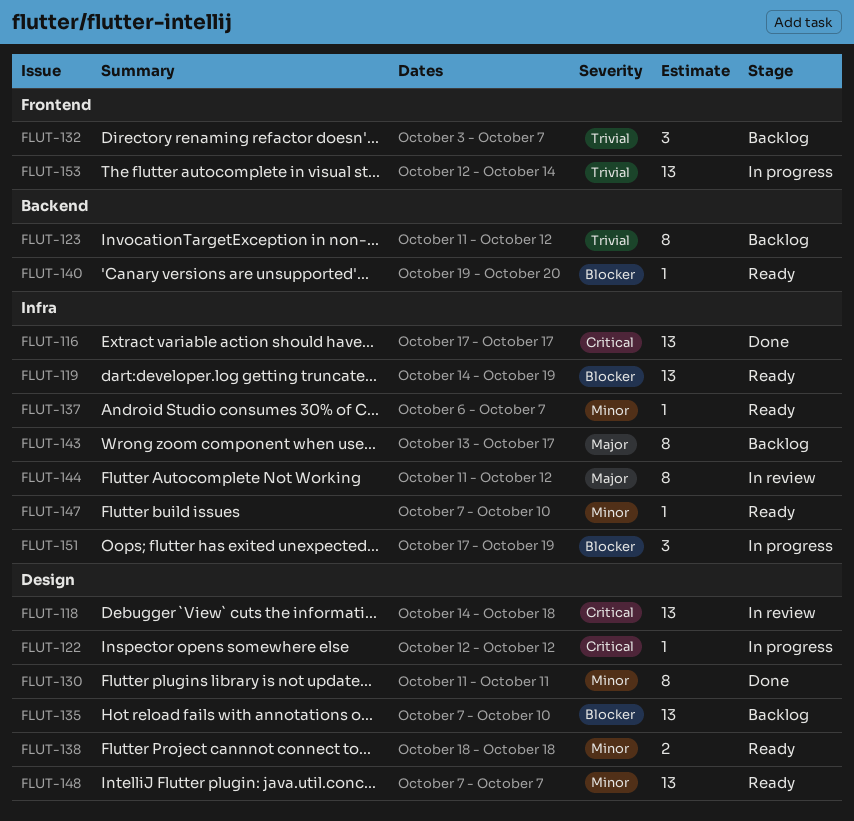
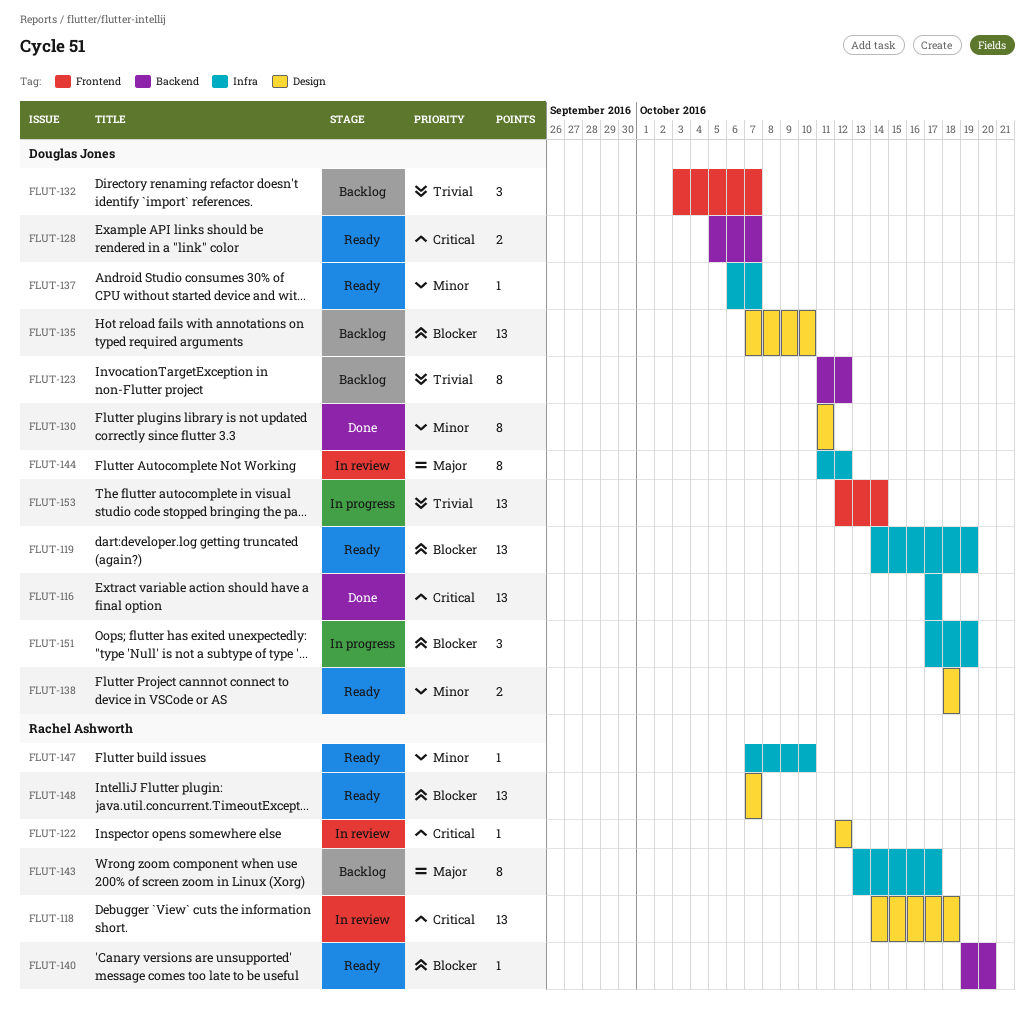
FLUT-122, status: In progress -> In review
FLUT-128: none -> present
FLUT-148, priority: Minor -> Blocker

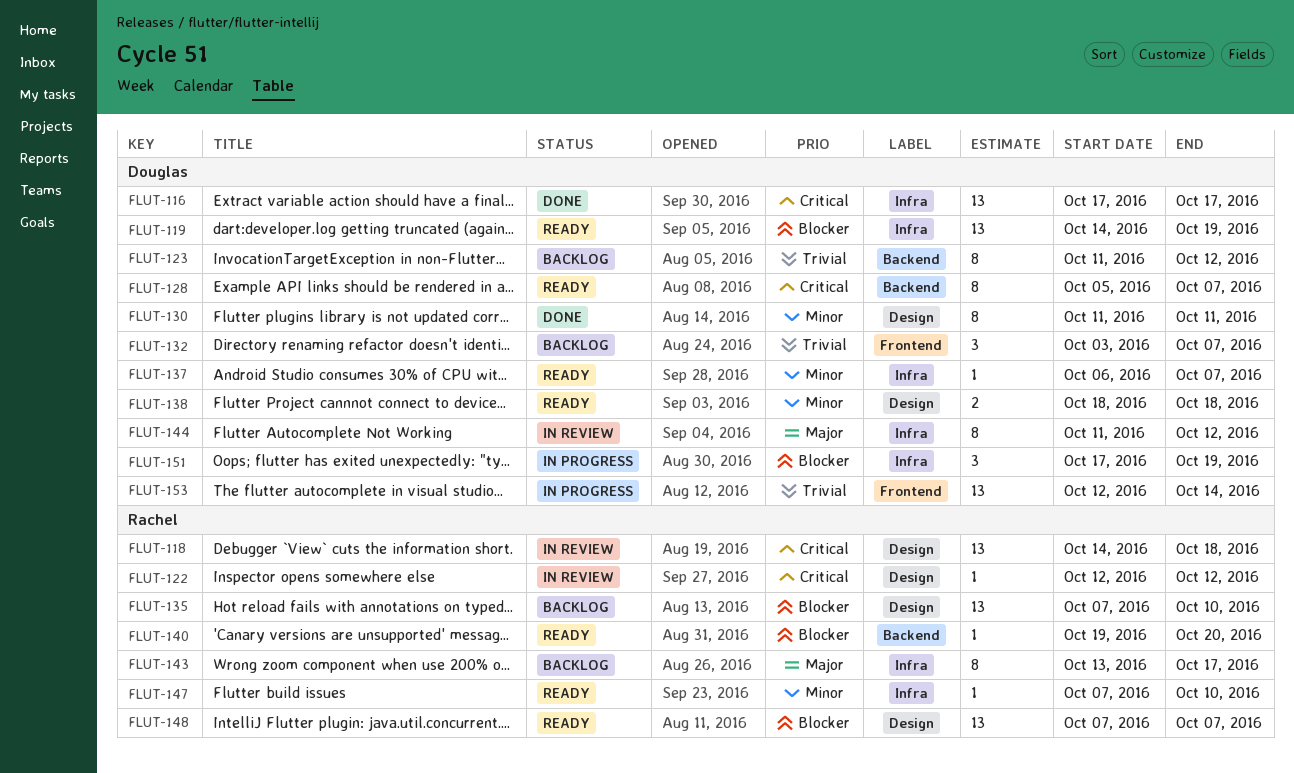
FLUT-128, estimate: 2 -> 8
FLUT-135, owner: Douglas Jones -> Rachel Ashworth

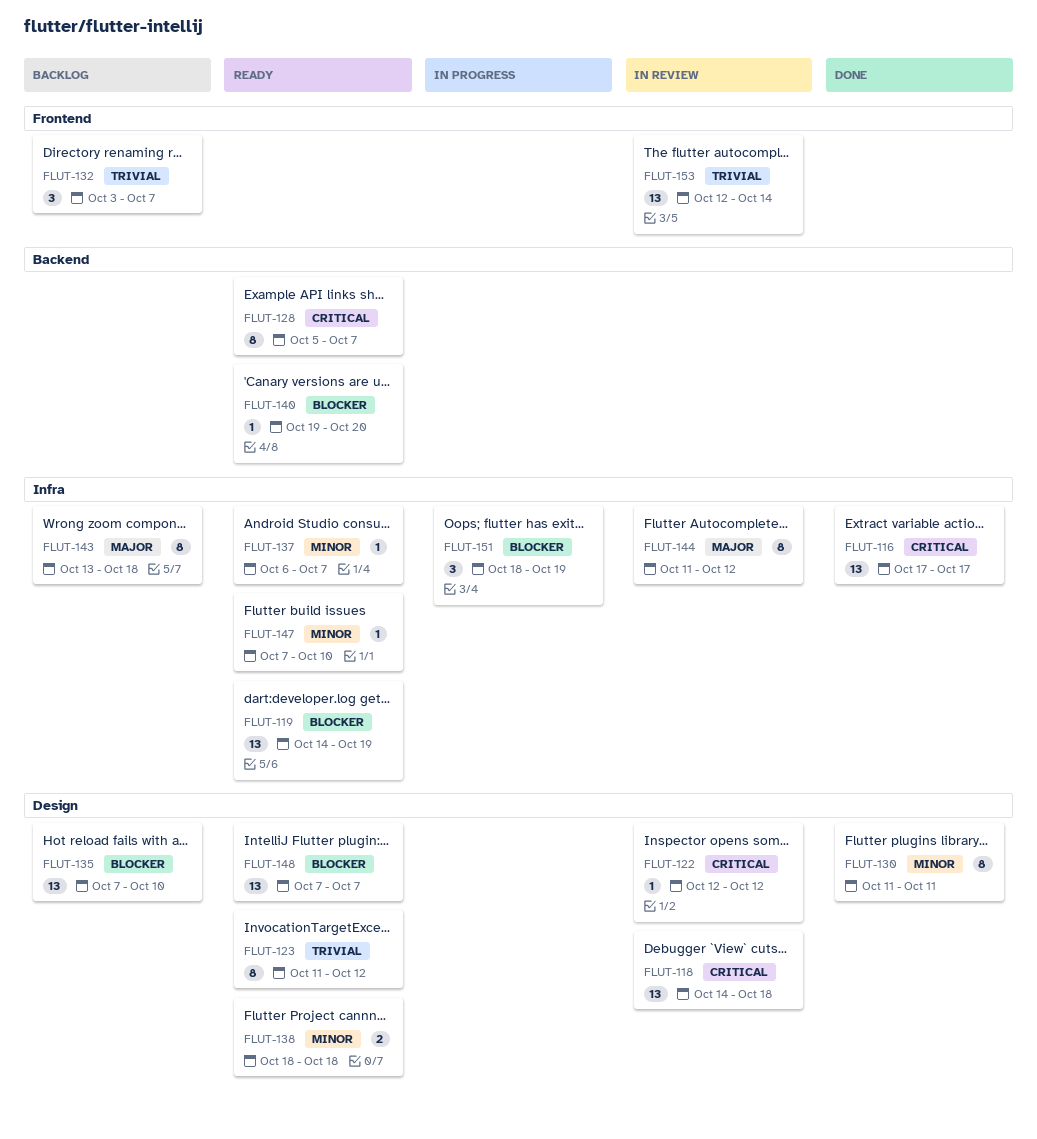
FLUT-123, status: Backlog -> Ready
FLUT-123, label: Backend -> Design
FLUT-143, due: Oct 17 -> Oct 18
FLUT-151, start: Oct 17 -> Oct 18
FLUT-153, status: In progress -> In review

